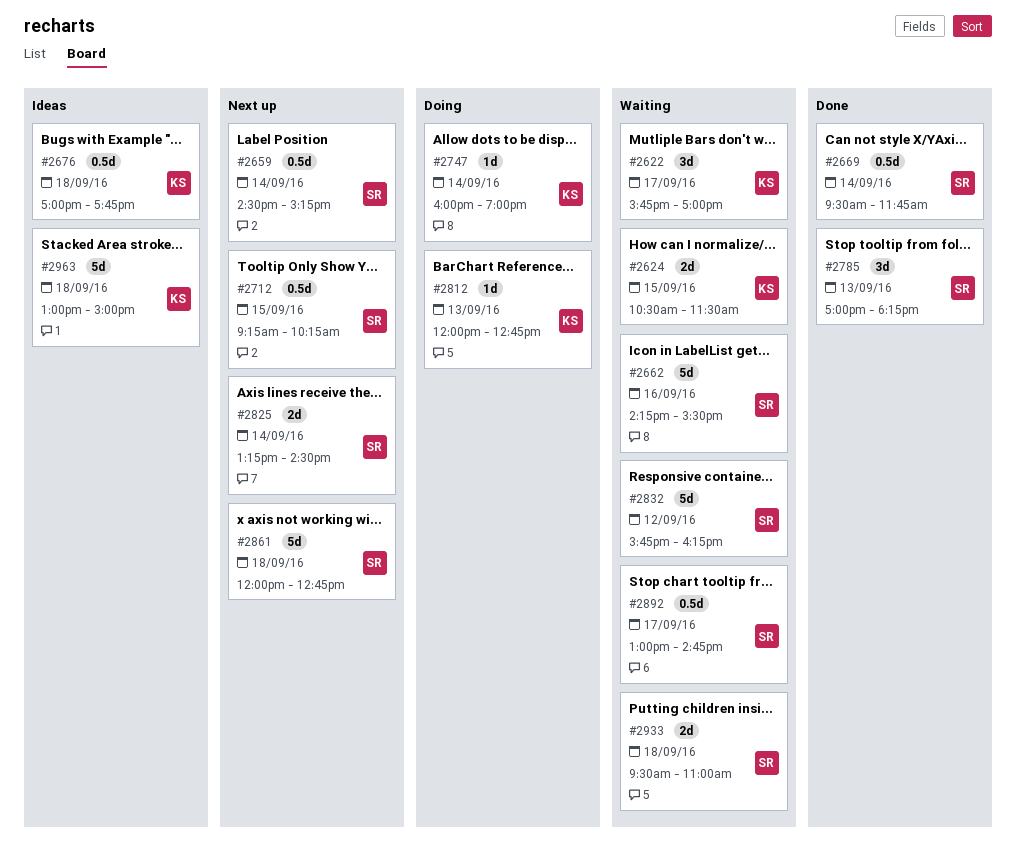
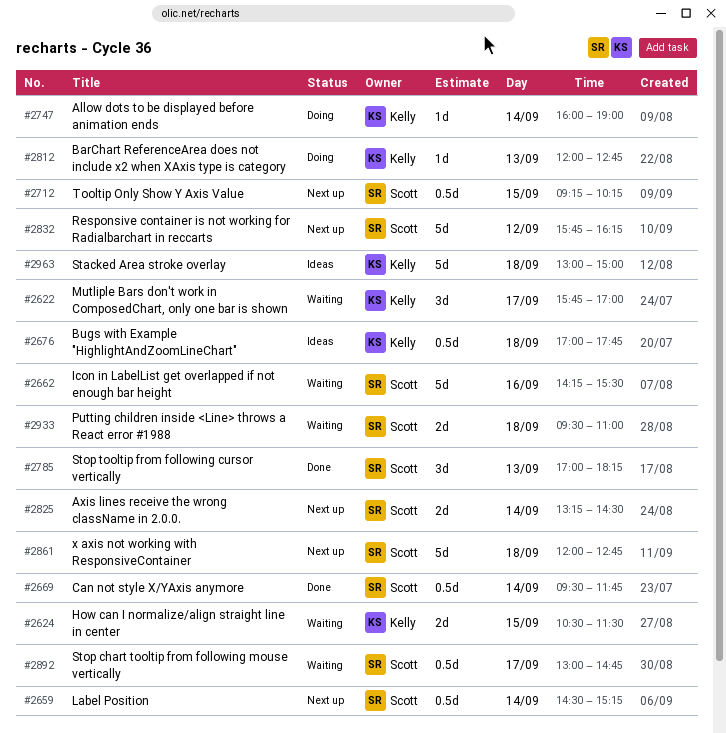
#2832, status: Waiting -> Next up

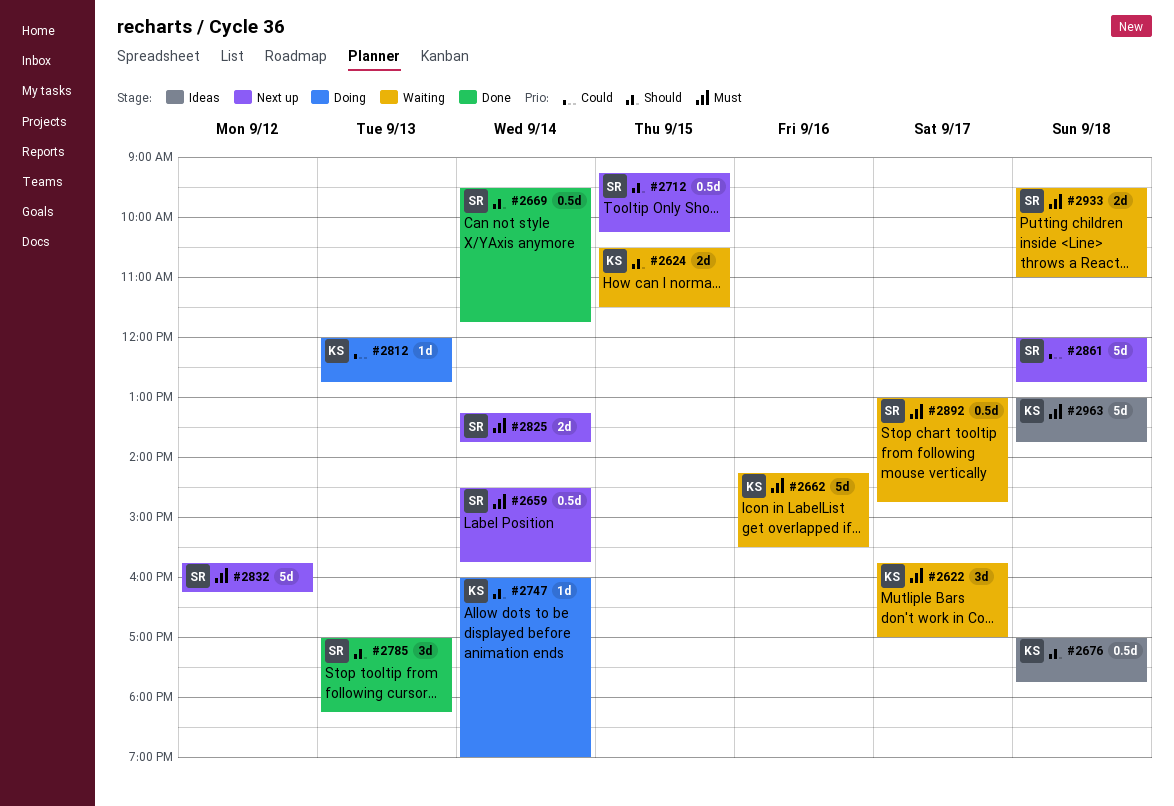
#2659, ends: 15:15 -> 15:45
#2662, owner: Scott -> Kelly
#2825, ends: 14:30 -> 13:45
#2963, ends: 15:00 -> 13:45

